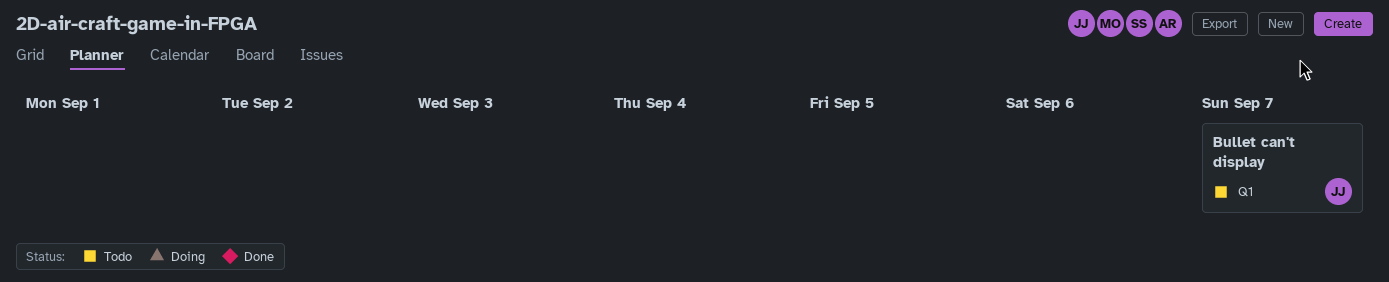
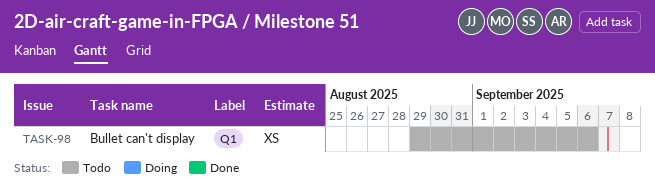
Bullet can't display, due: Sep 7 -> Sep 6

